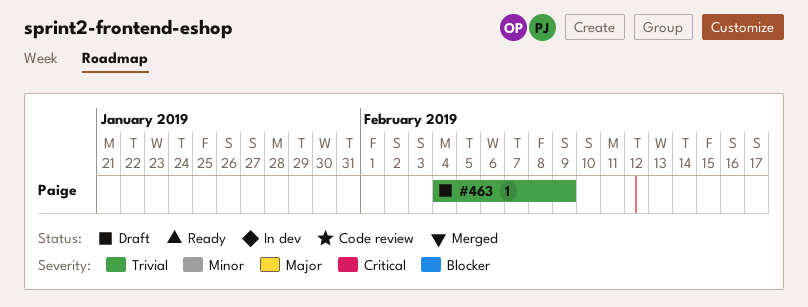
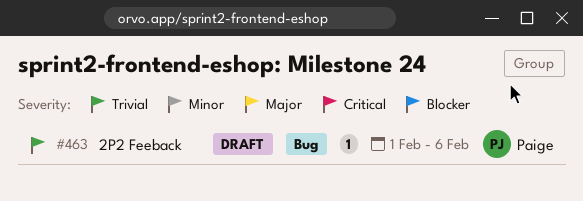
#463, start: Feb 4 -> Feb 1
#463, due: Feb 9 -> Feb 6

